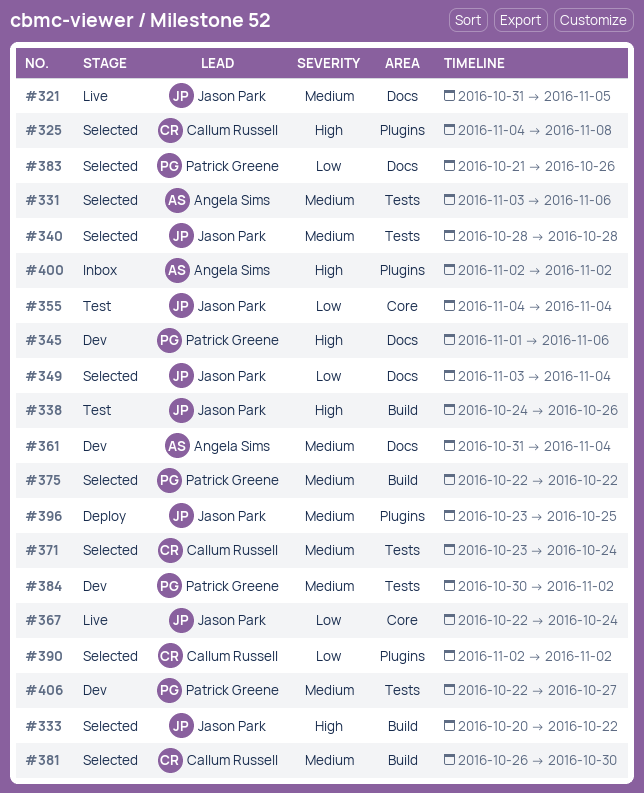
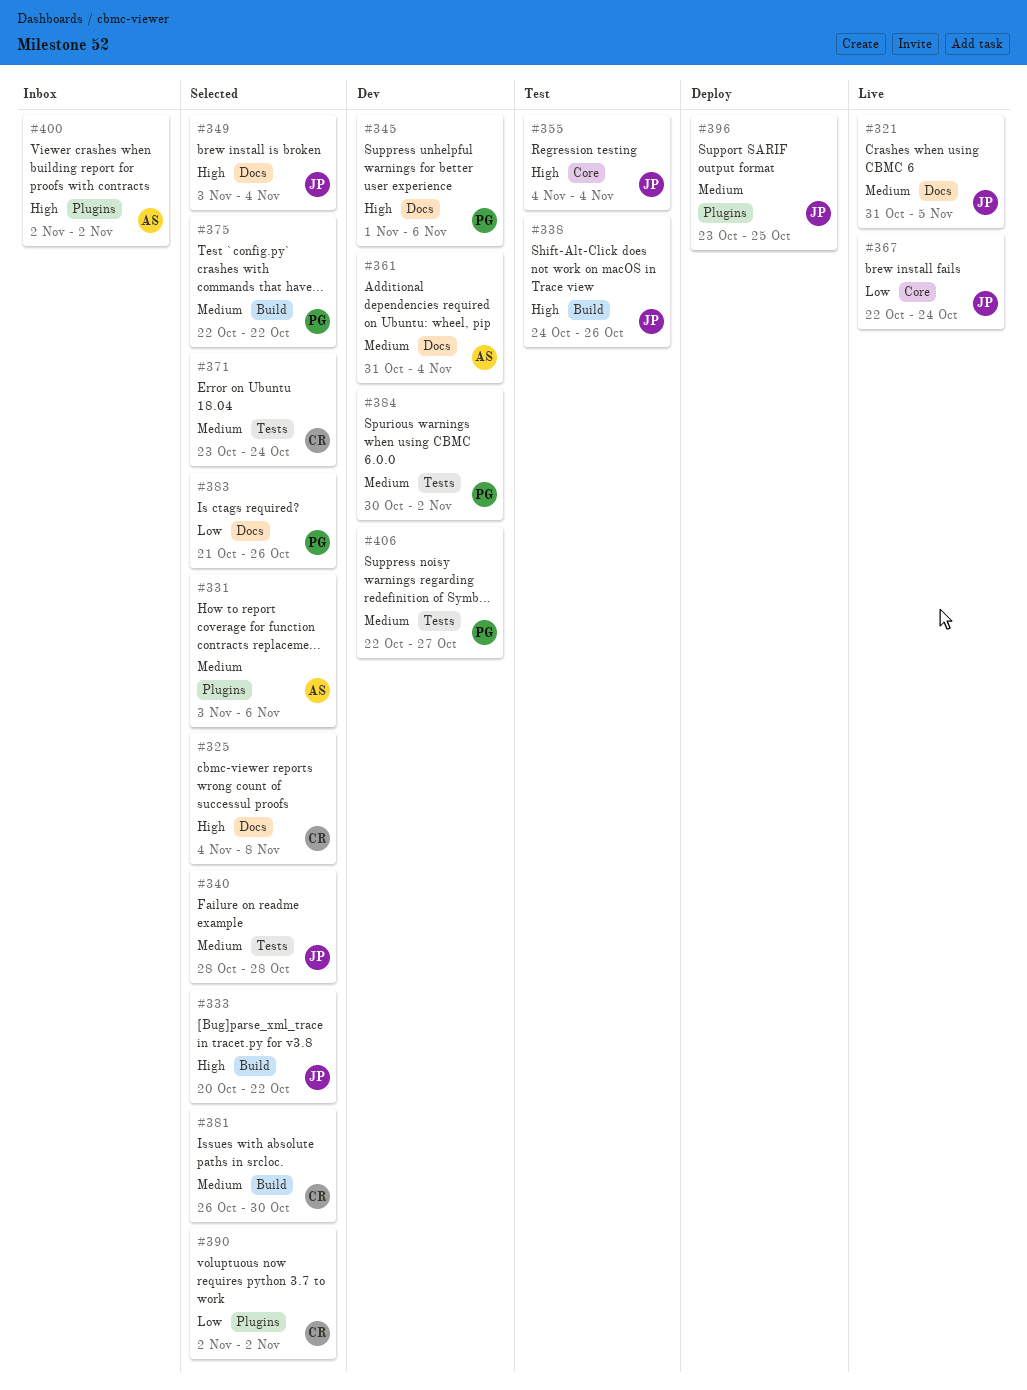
#325, label: Plugins -> Docs
#331, label: Tests -> Plugins
#349, priority: Low -> High
#355, priority: Low -> High

